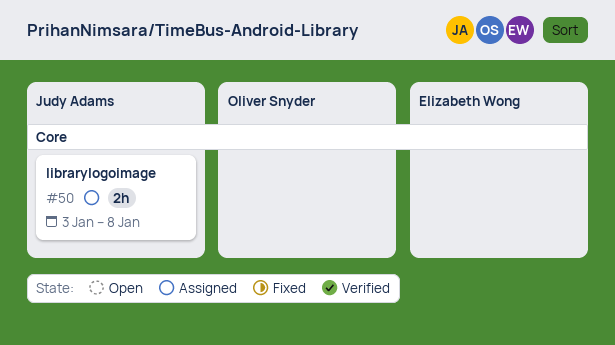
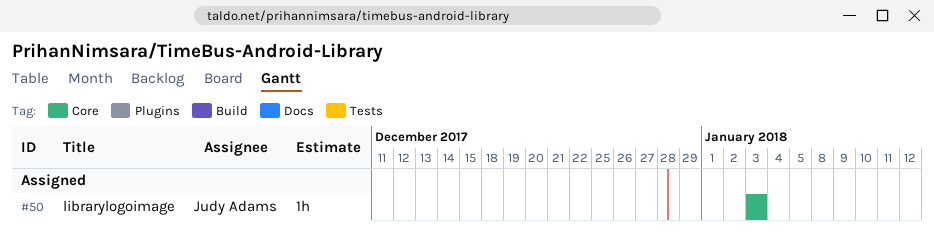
#50, estimate: 2h -> 1h
#50, due: Jan 8 -> Jan 3

